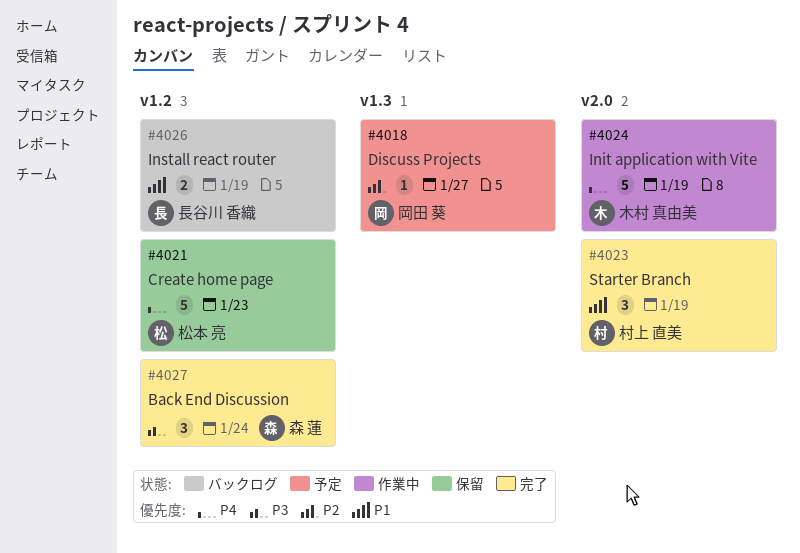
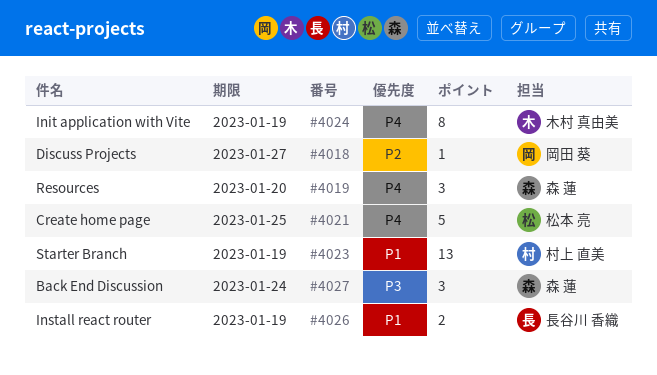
#4019: none -> present
#4021, due: Jan 23 -> Jan 25
#4023, estimate: 3 -> 13
#4024, estimate: 5 -> 8

